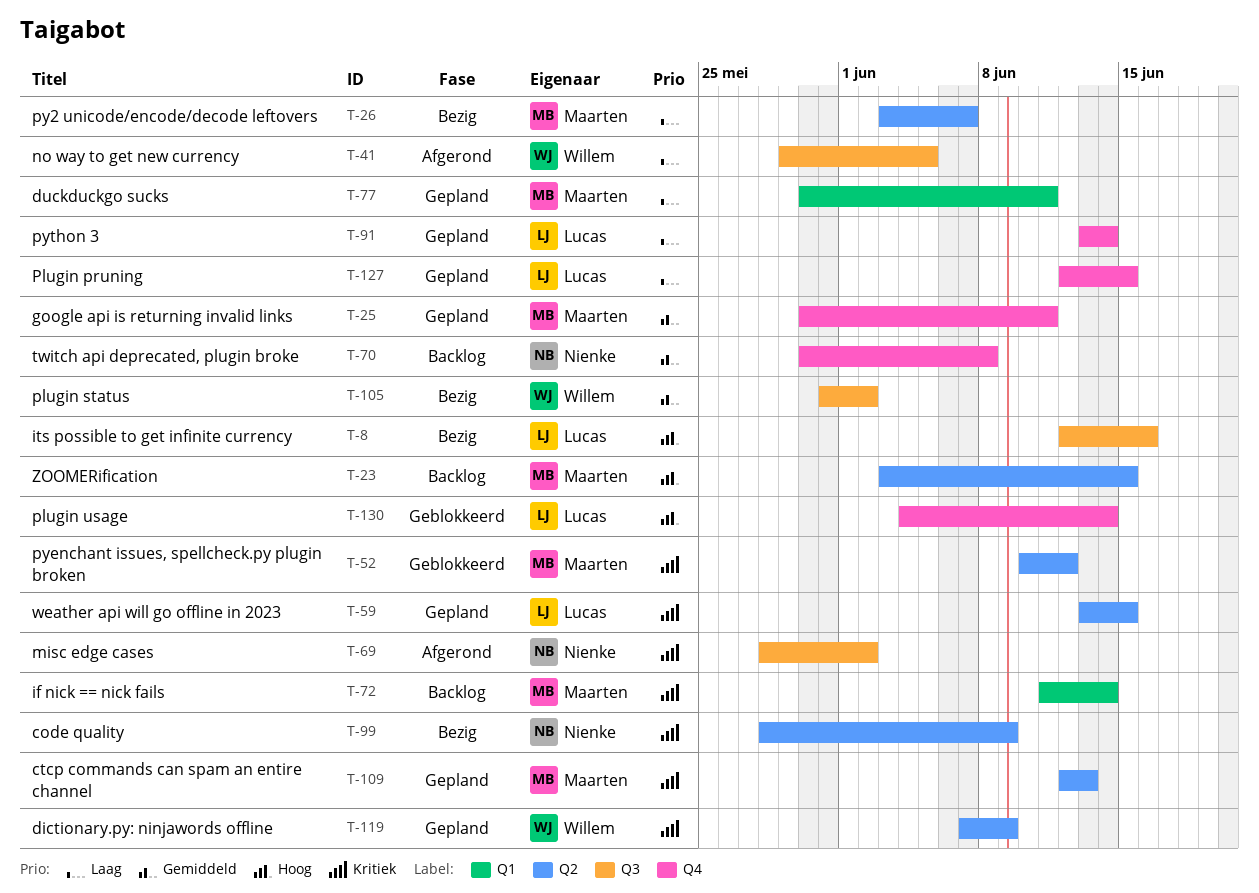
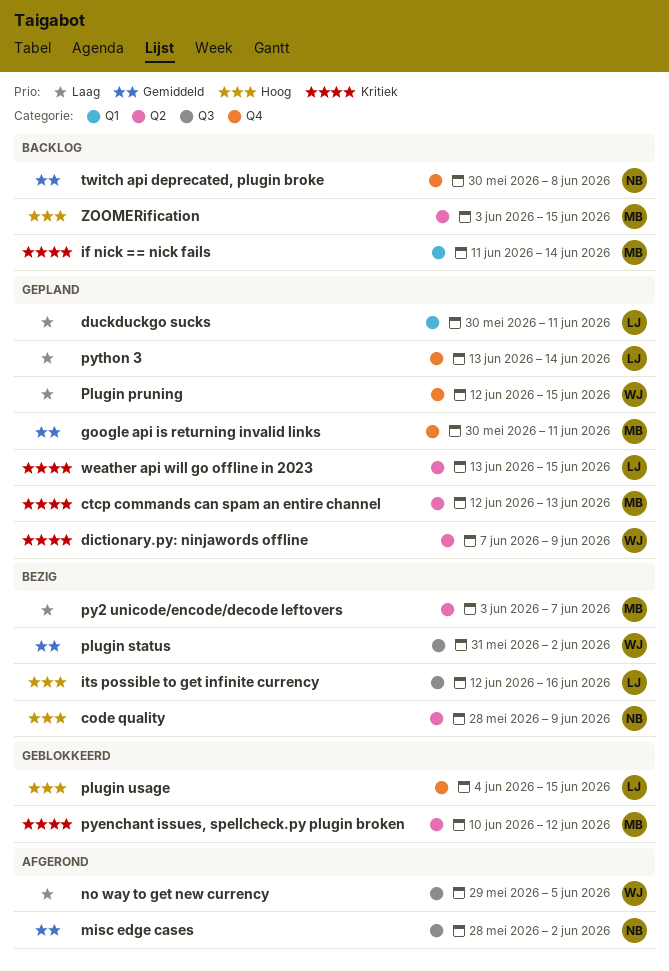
code quality, priority: Kritiek -> Hoog
duckduckgo sucks, owner: Maarten -> Lucas
misc edge cases, priority: Kritiek -> Gemiddeld
Plugin pruning, owner: Lucas -> Willem
plugin usage, due: Jun 14 -> Jun 15

